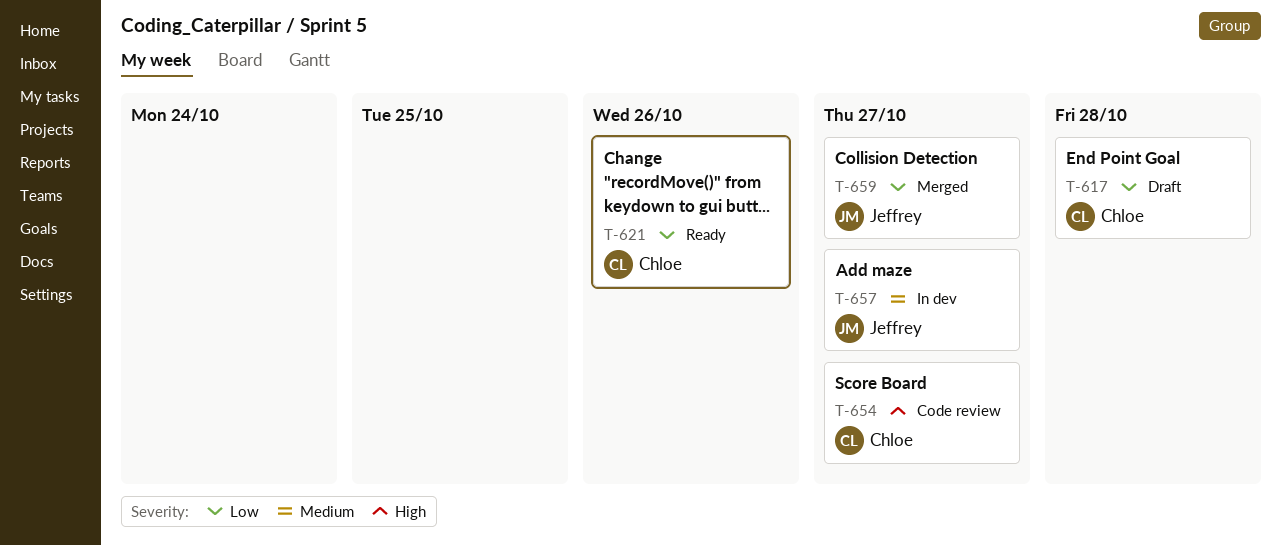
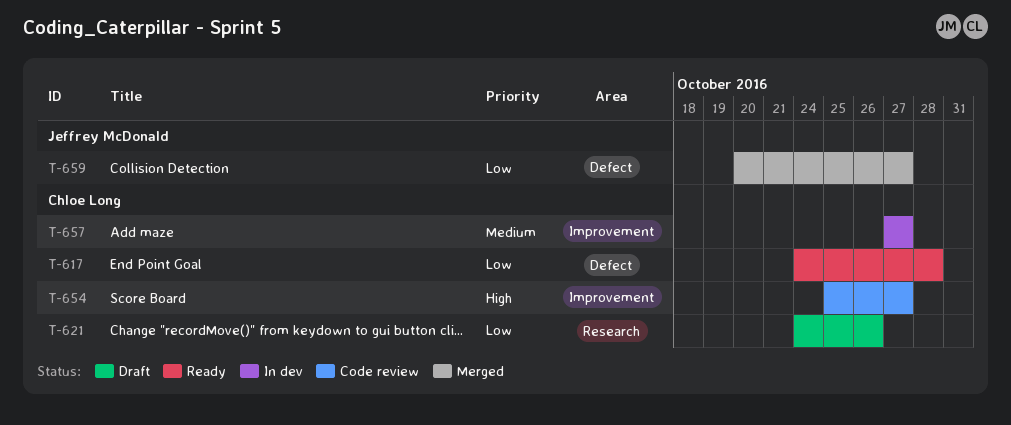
T-617, status: Draft -> Ready
T-621, status: Ready -> Draft
T-657, owner: Jeffrey McDonald -> Chloe Long

